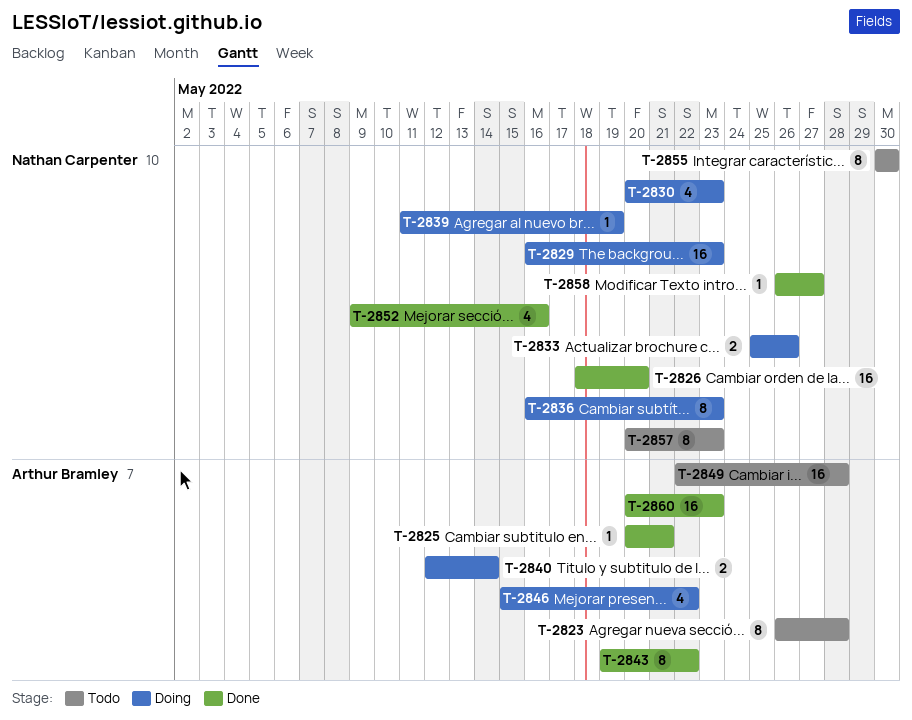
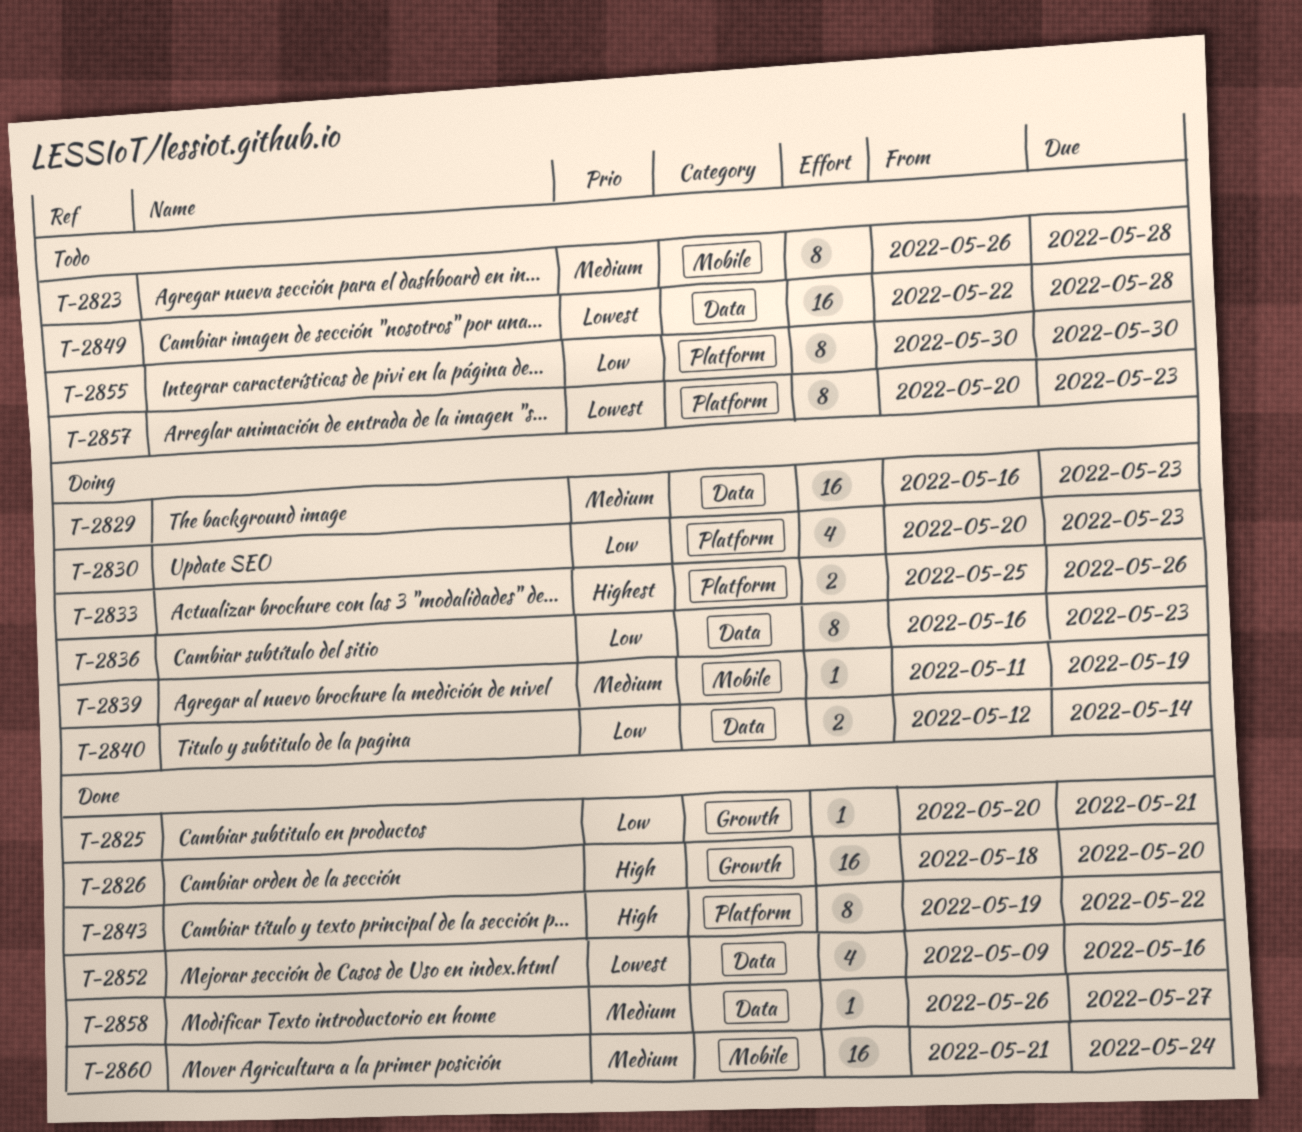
T-2846: present -> none
T-2860, start: May 20 -> May 21
T-2860, due: May 23 -> May 24

